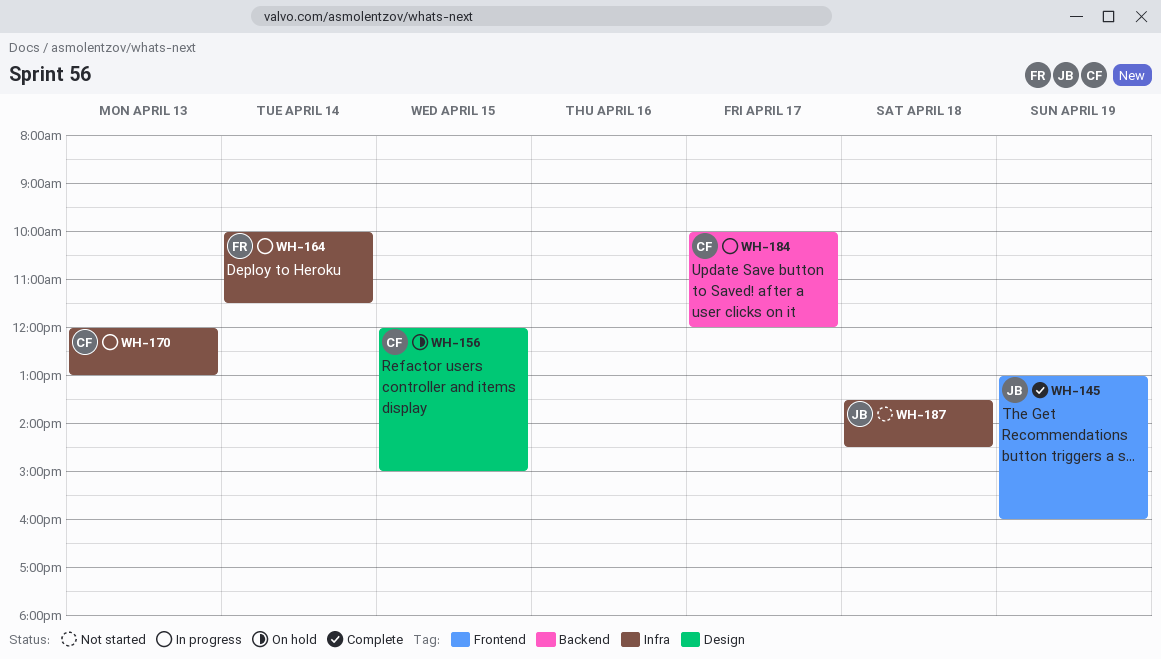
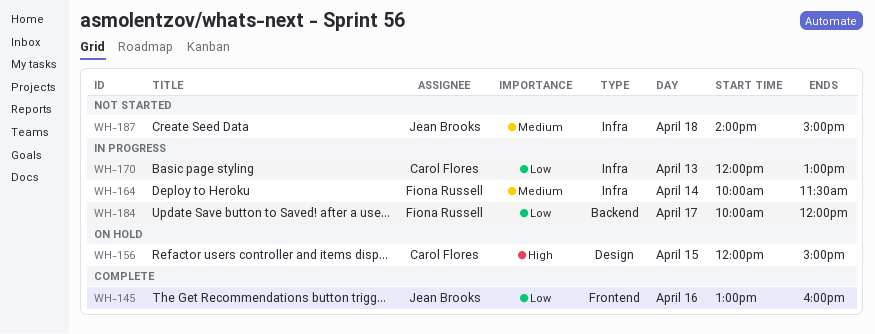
WH-145, day: Apr 19 -> Apr 16
WH-184, owner: Carol Flores -> Fiona Russell
WH-187, begins: 13:30 -> 14:00
WH-187, ends: 14:30 -> 15:00

